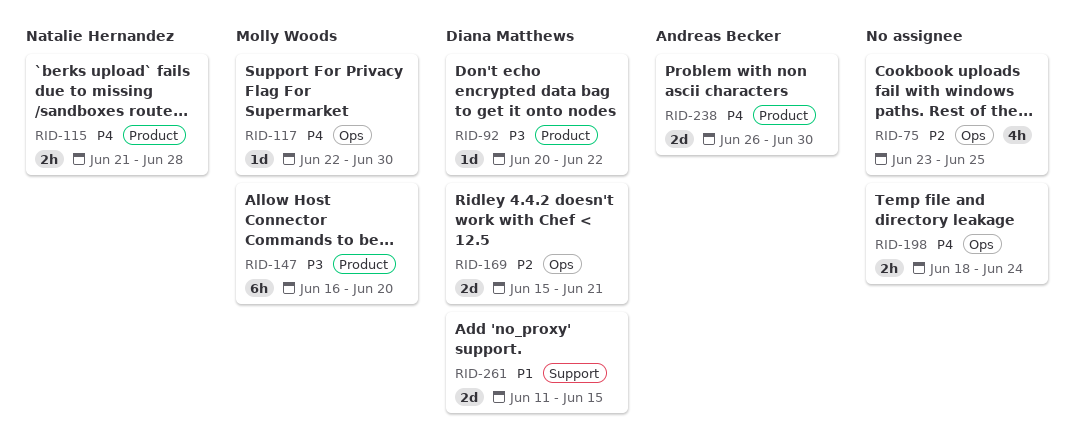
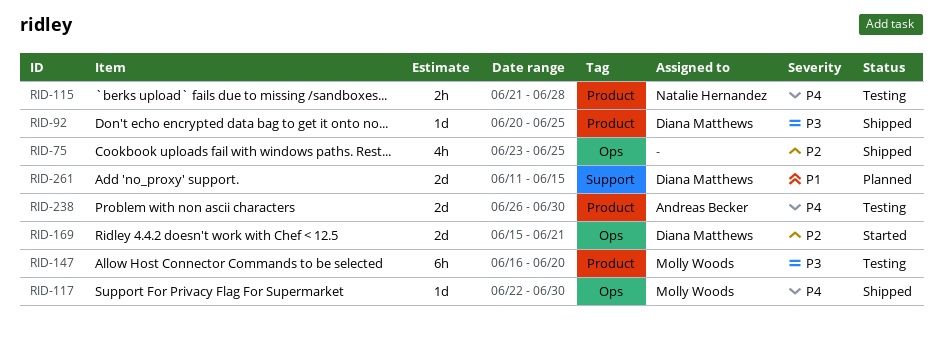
RID-92, due: Jun 22 -> Jun 25
RID-198: present -> none

